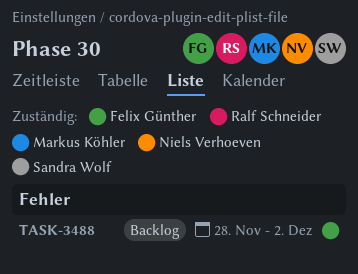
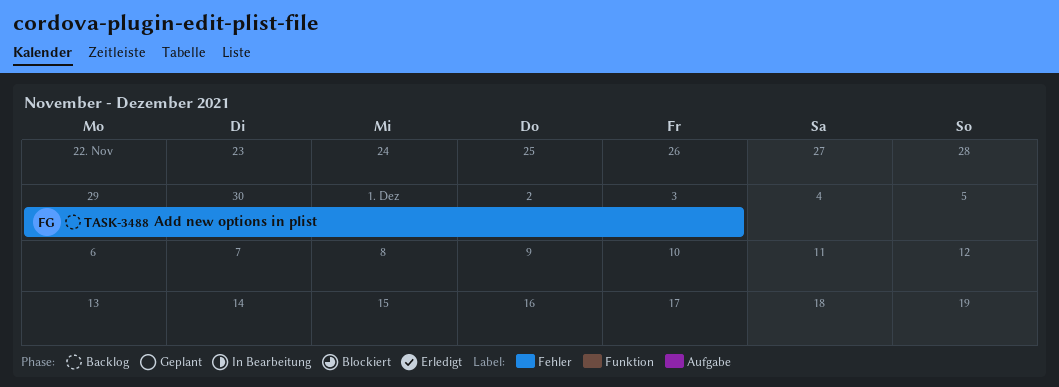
TASK-3488, start: Nov 28 -> Nov 29
TASK-3488, due: Dec 2 -> Dec 3

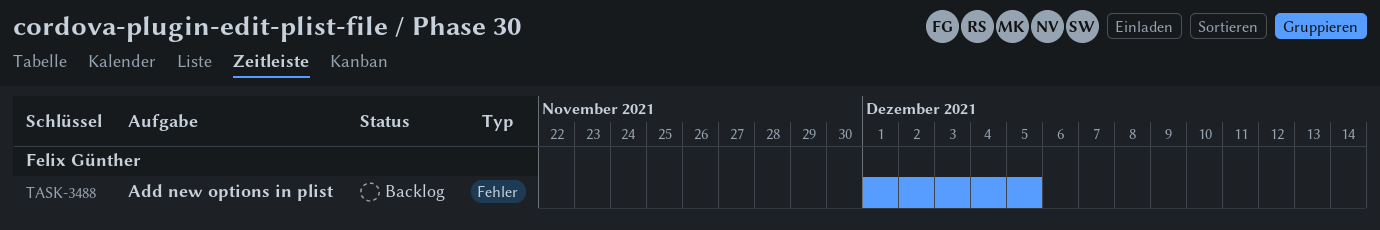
TASK-3488, start: Nov 29 -> Dec 1
TASK-3488, due: Dec 3 -> Dec 5

